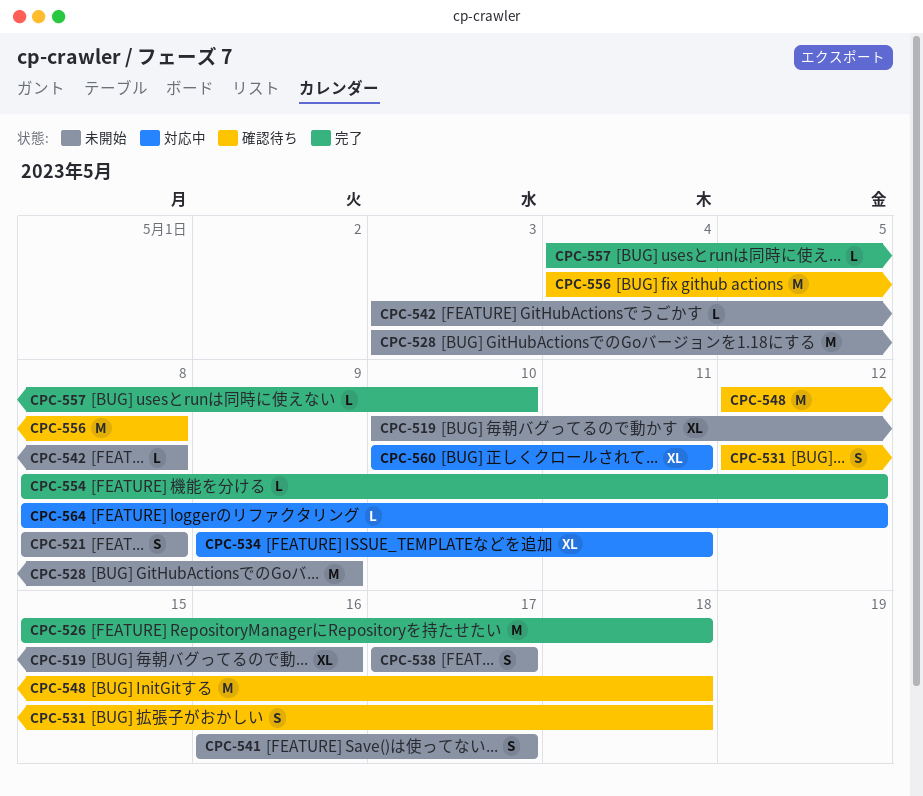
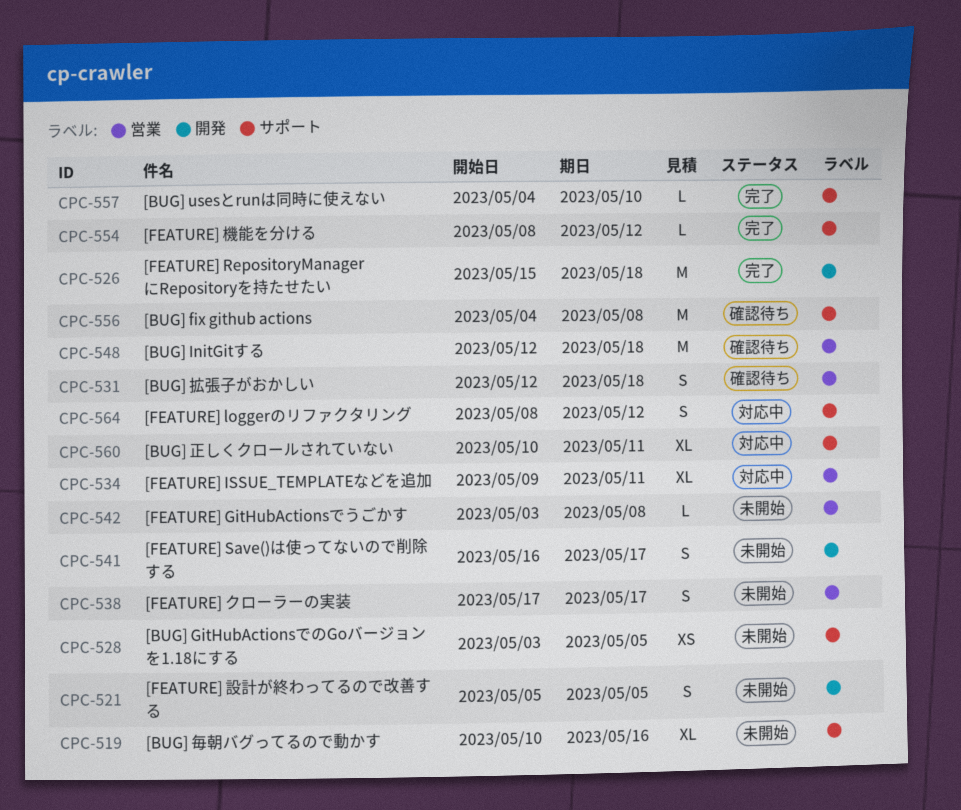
CPC-521, start: May 8 -> May 5
CPC-521, due: May 8 -> May 5
CPC-528, estimate: M -> XS
CPC-528, due: May 9 -> May 5
CPC-564, estimate: L -> S

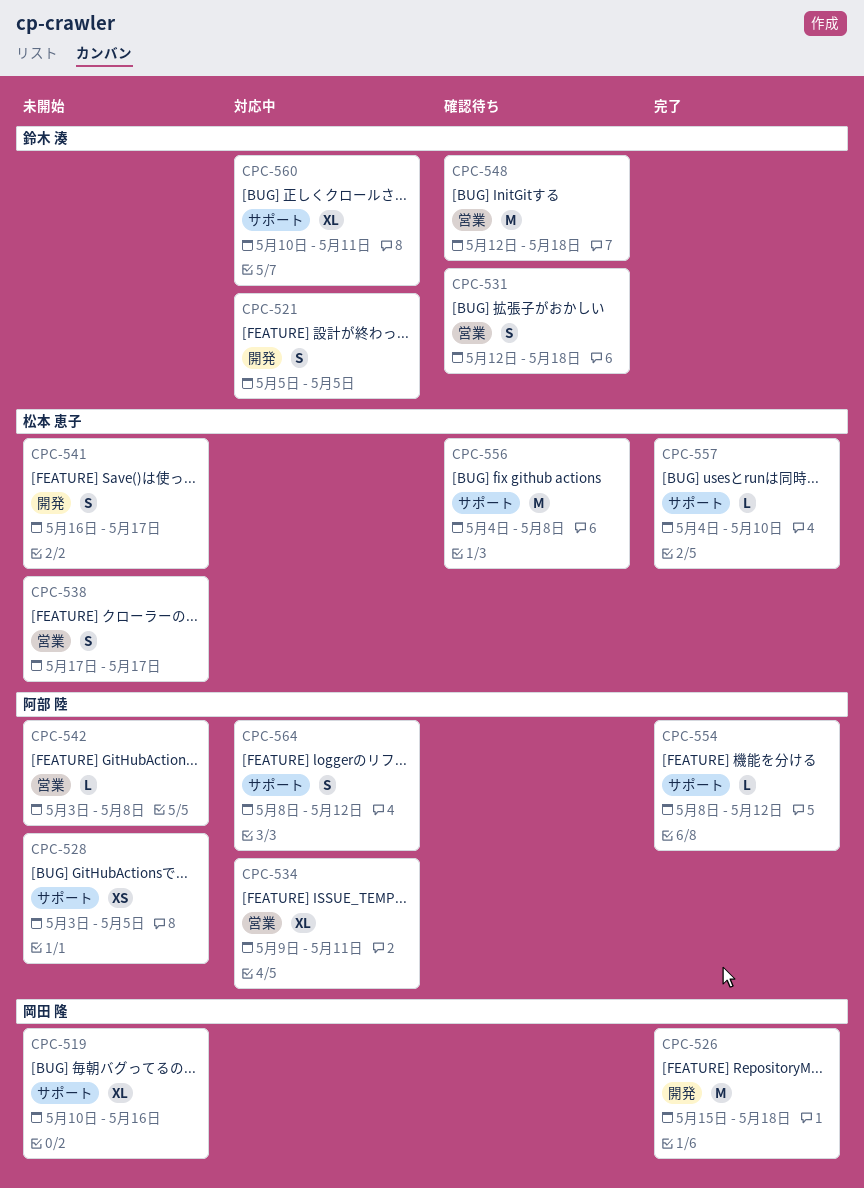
CPC-521, status: 未開始 -> 対応中

